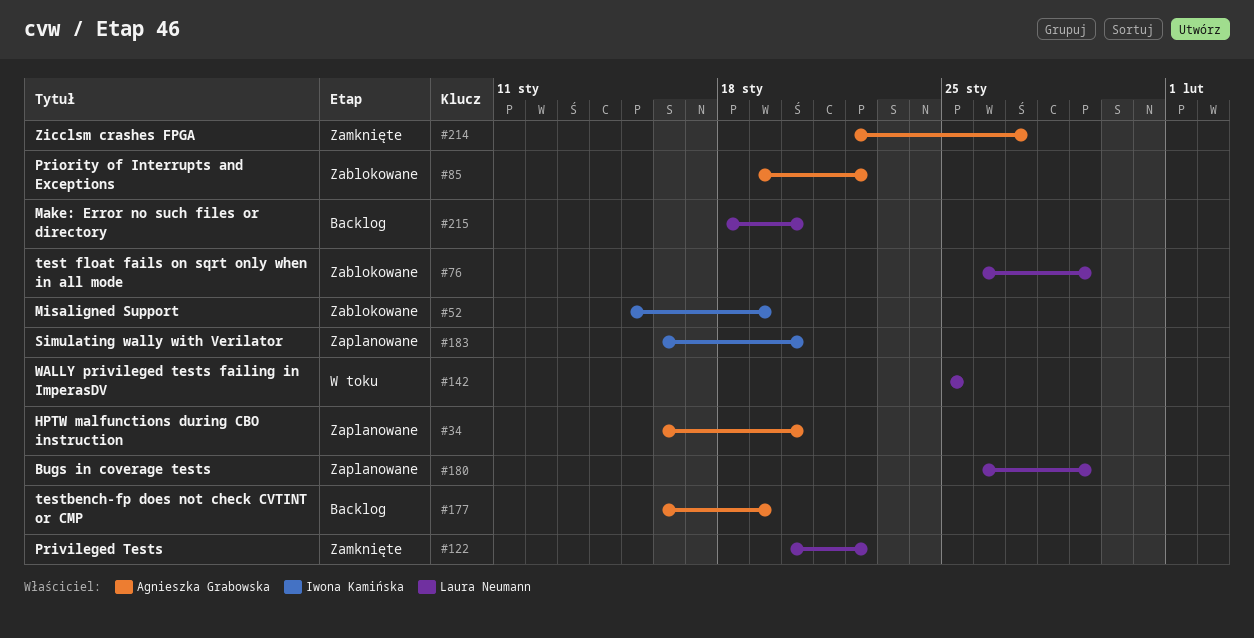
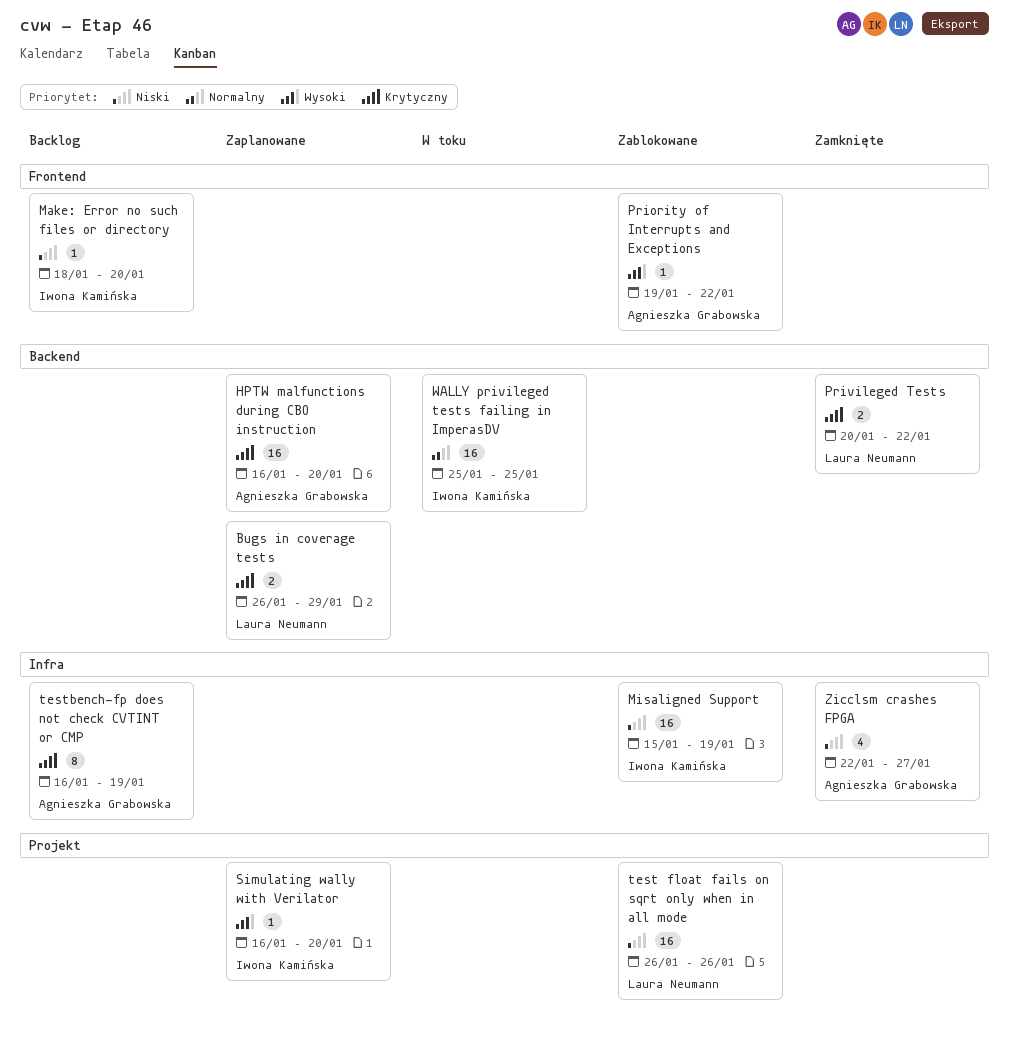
Make: Error no such files or directory, owner: Laura Neumann -> Iwona Kamińska
test float fails on sqrt only when in all mode, due: Jan 29 -> Jan 26
WALLY privileged tests failing in ImperasDV, owner: Laura Neumann -> Iwona Kamińska

